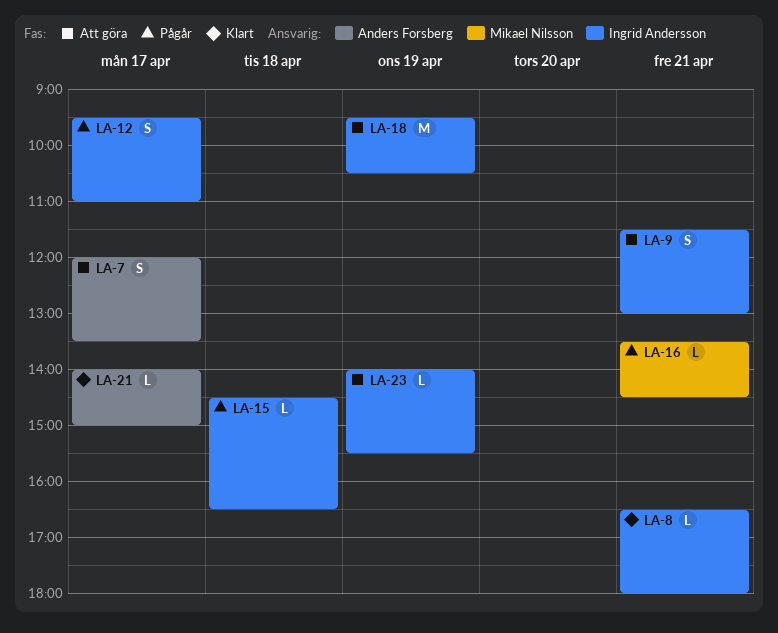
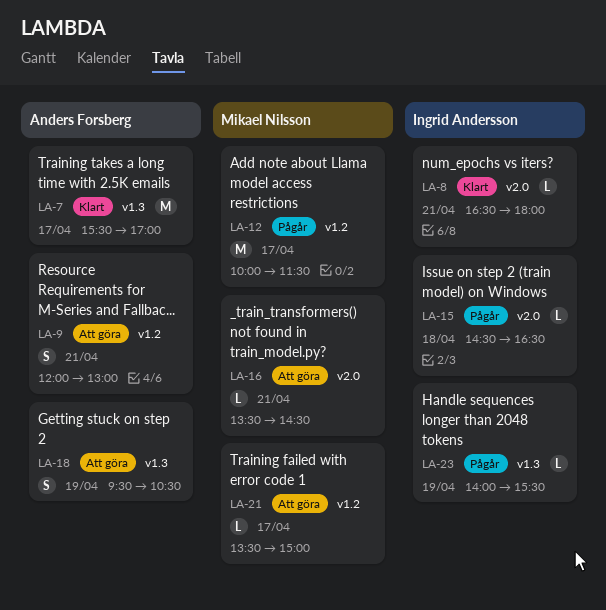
LA-7, status: Att göra -> Klart
LA-7, estimate: S -> M
LA-7, begins: 12:00 -> 15:30
LA-7, ends: 13:30 -> 17:00
LA-9, owner: Ingrid Andersson -> Anders Forsberg
LA-9, begins: 11:30 -> 12:00
LA-12, owner: Ingrid Andersson -> Mikael Nilsson
LA-12, estimate: S -> M
LA-12, begins: 09:30 -> 10:00
LA-12, ends: 11:00 -> 11:30
LA-16, status: Pågår -> Att göra
LA-18, owner: Ingrid Andersson -> Anders Forsberg
LA-18, estimate: M -> S
LA-21, status: Klart -> Att göra
LA-21, owner: Anders Forsberg -> Mikael Nilsson
LA-21, begins: 14:00 -> 13:30
LA-23, status: Att göra -> Pågår

